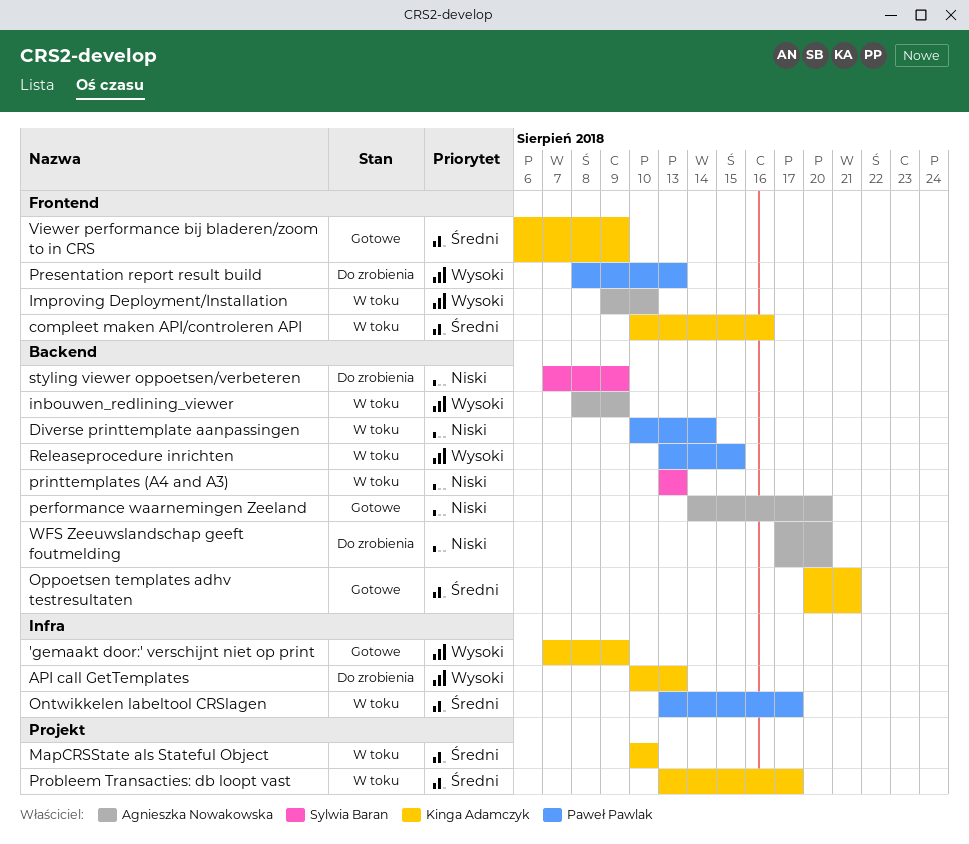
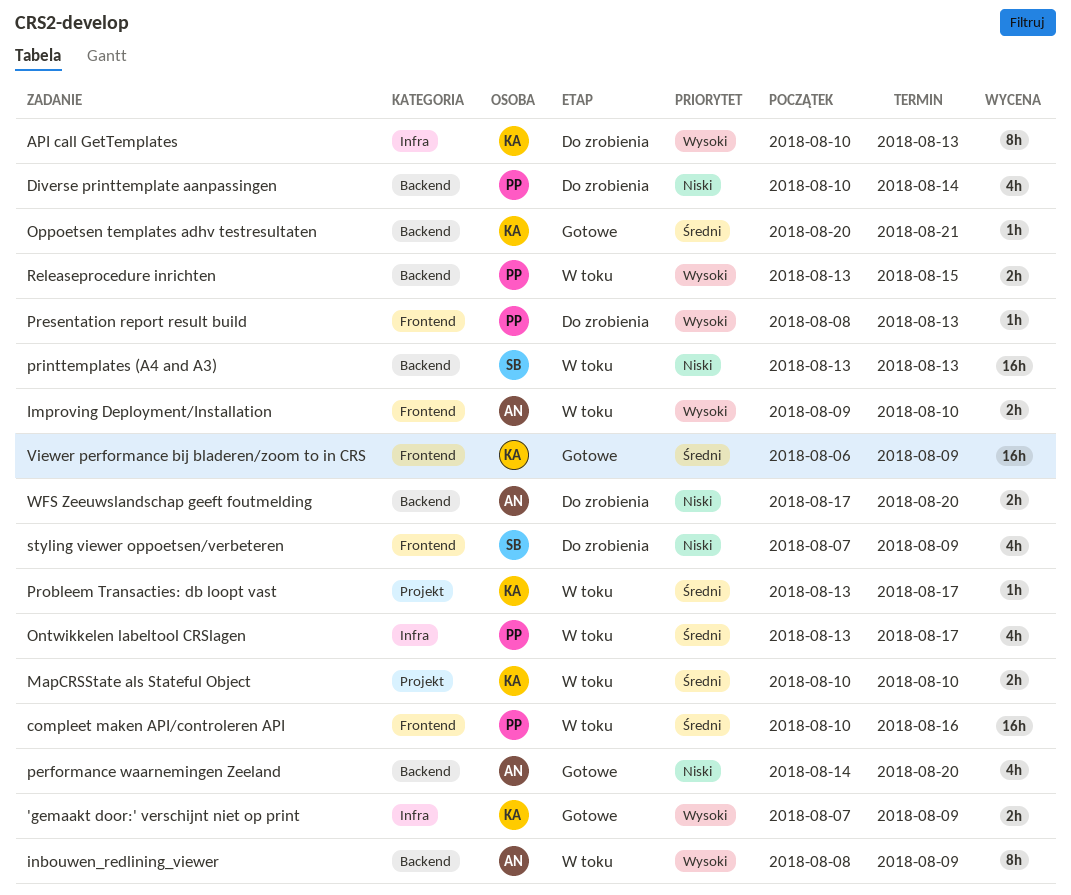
compleet maken API/controleren API, owner: Kinga Adamczyk -> Paweł Pawlak
Diverse printtemplate aanpassingen, status: W toku -> Do zrobienia
styling viewer oppoetsen/verbeteren, label: Backend -> Frontend

